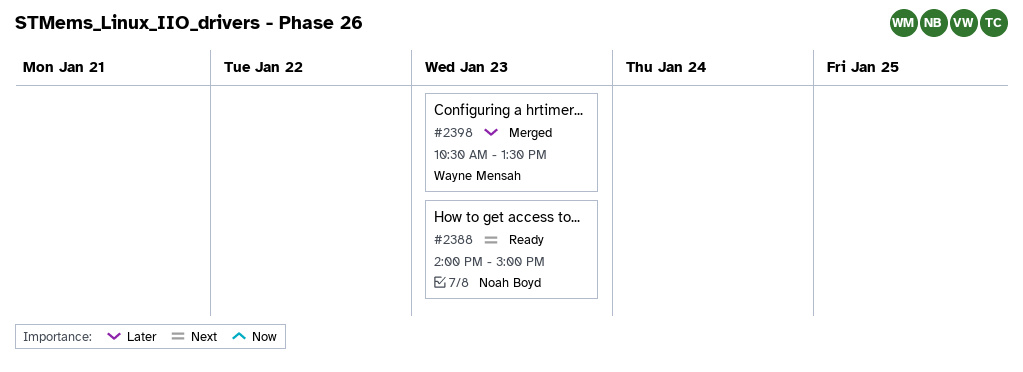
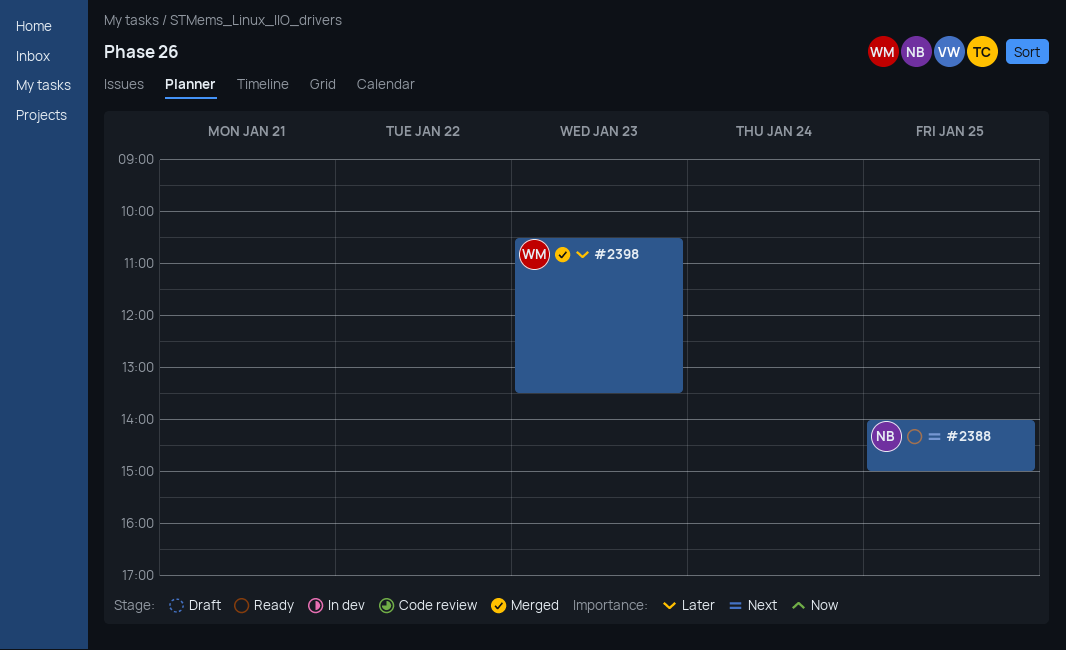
#2388, day: Jan 23 -> Jan 25

